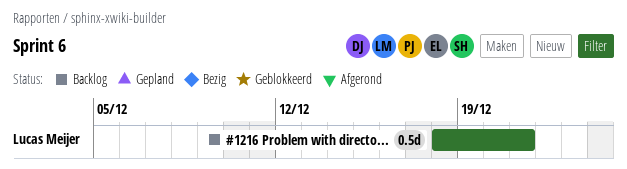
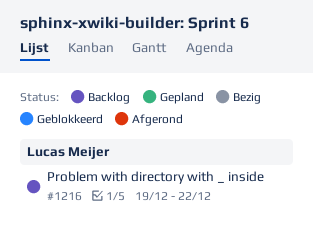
#1216, start: Dec 18 -> Dec 19
#1216, due: Dec 21 -> Dec 22

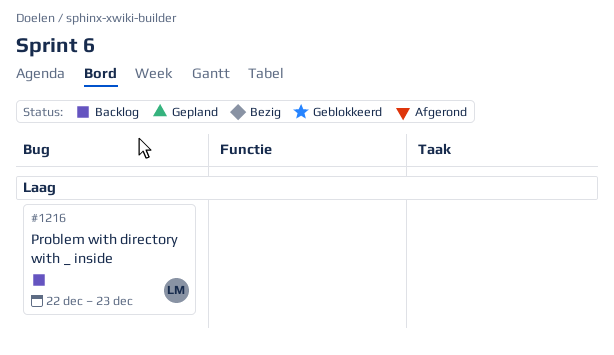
#1216, start: Dec 19 -> Dec 22
#1216, due: Dec 22 -> Dec 23

